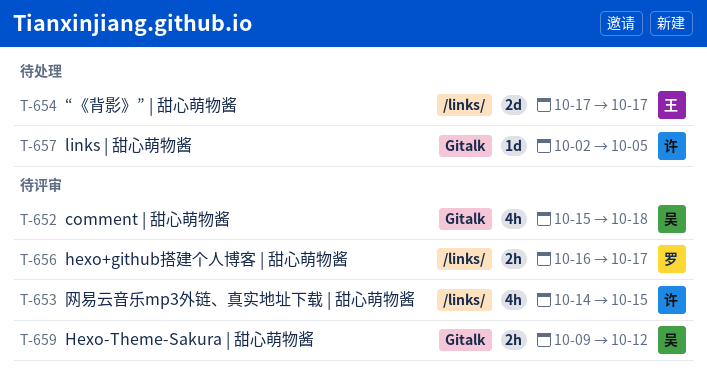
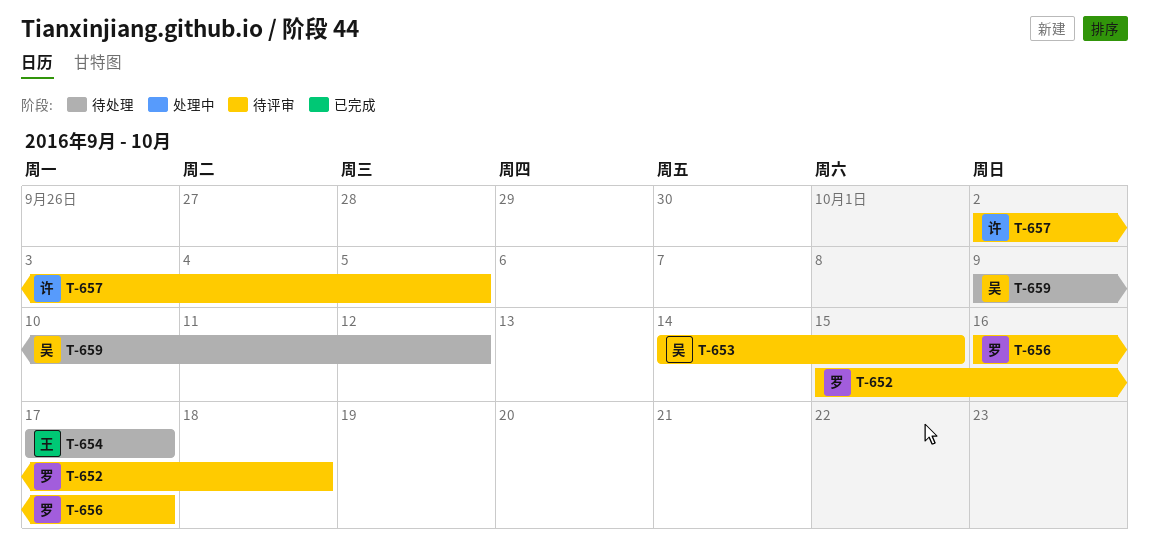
T-652, owner: 吴 -> 罗
T-653, owner: 许 -> 吴
T-657, status: 待处理 -> 待评审
T-659, status: 待评审 -> 待处理

